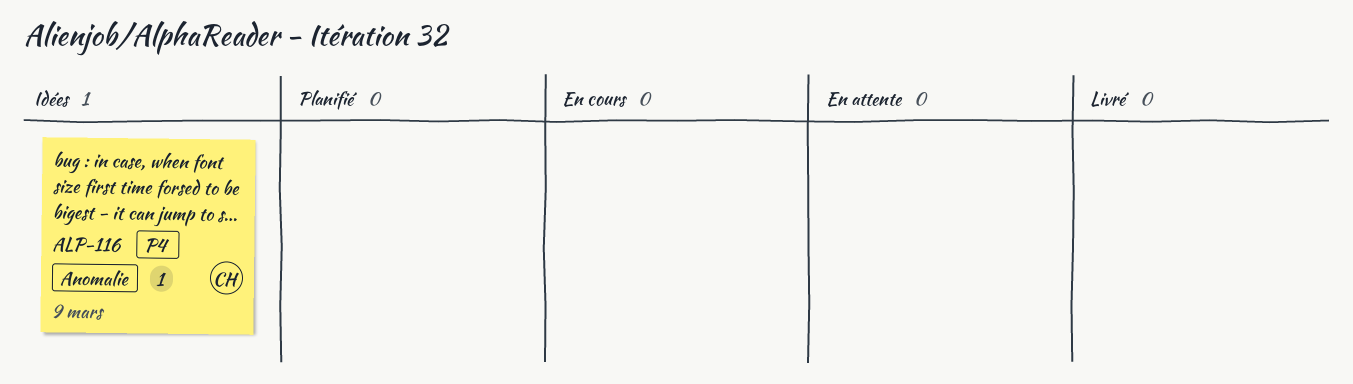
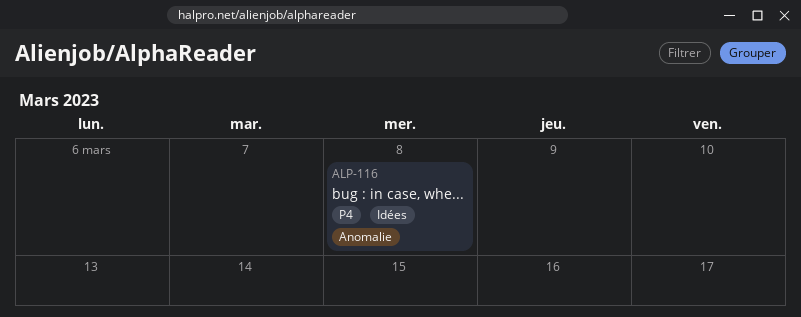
ALP-116, due: Mar 9 -> Mar 8

